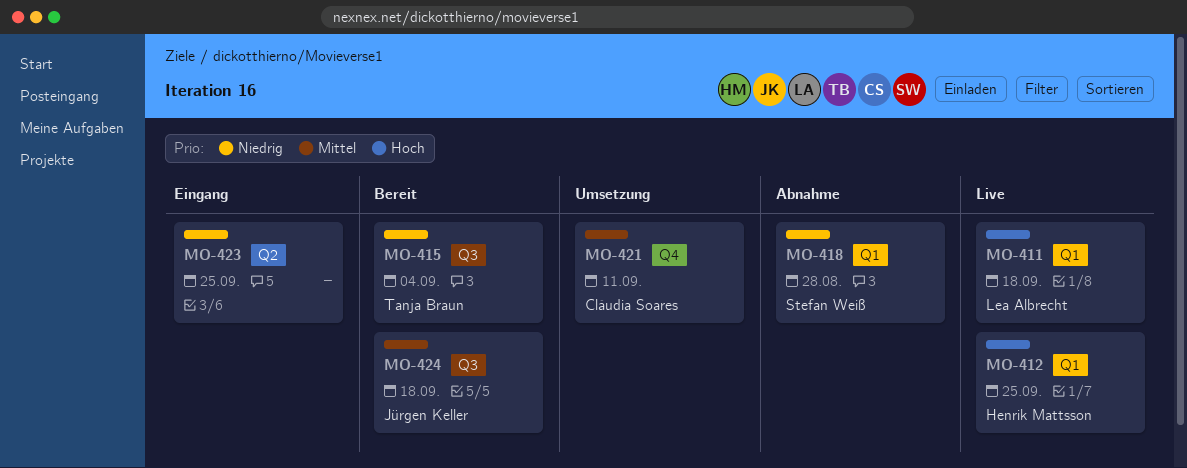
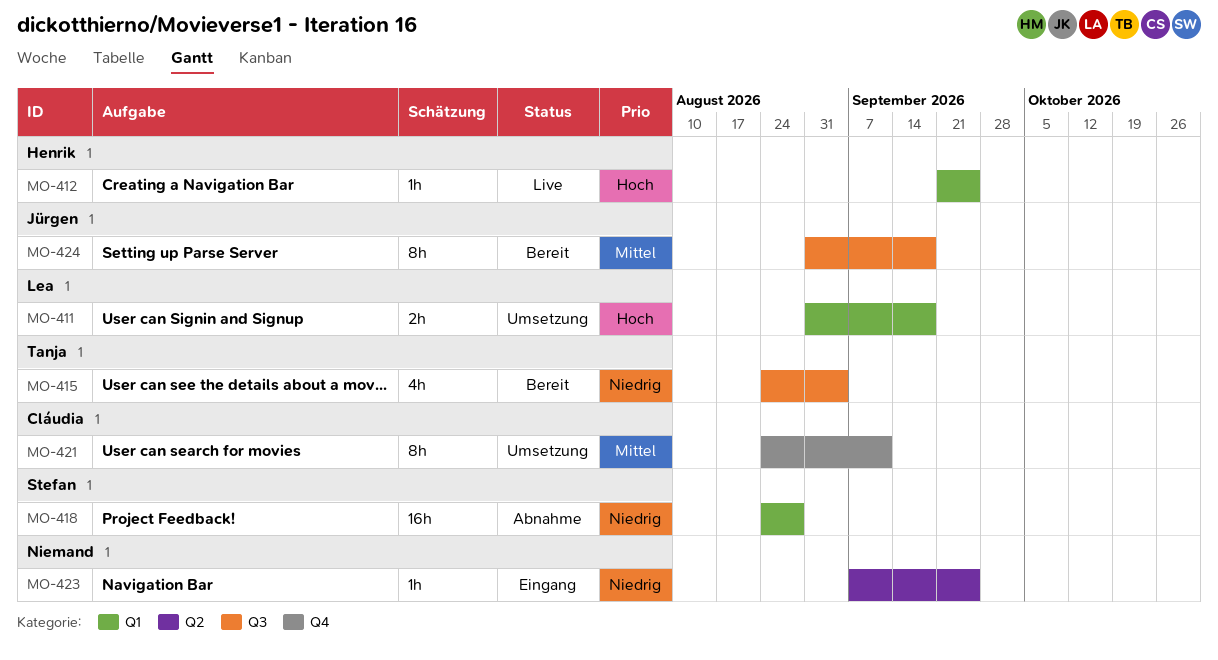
MO-411, status: Live -> Umsetzung

